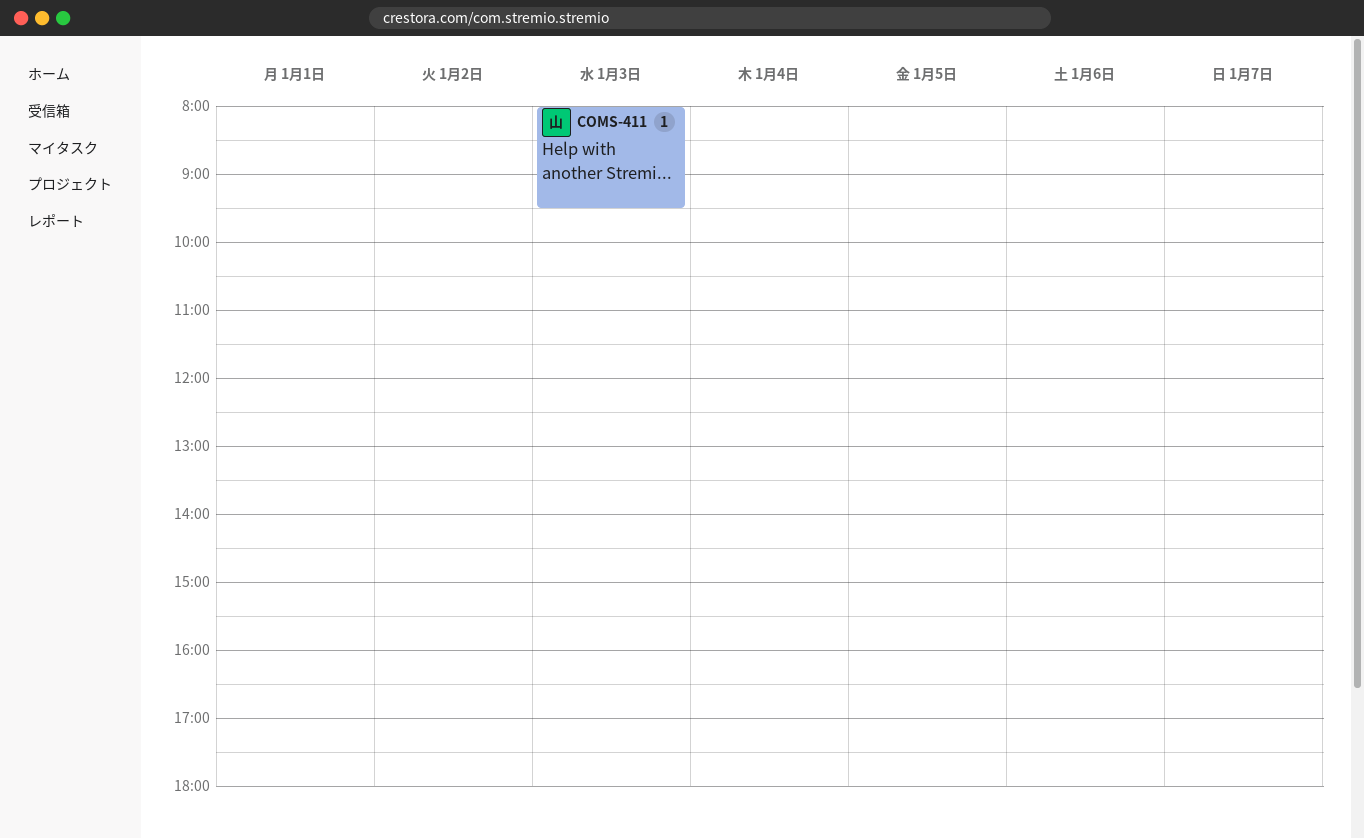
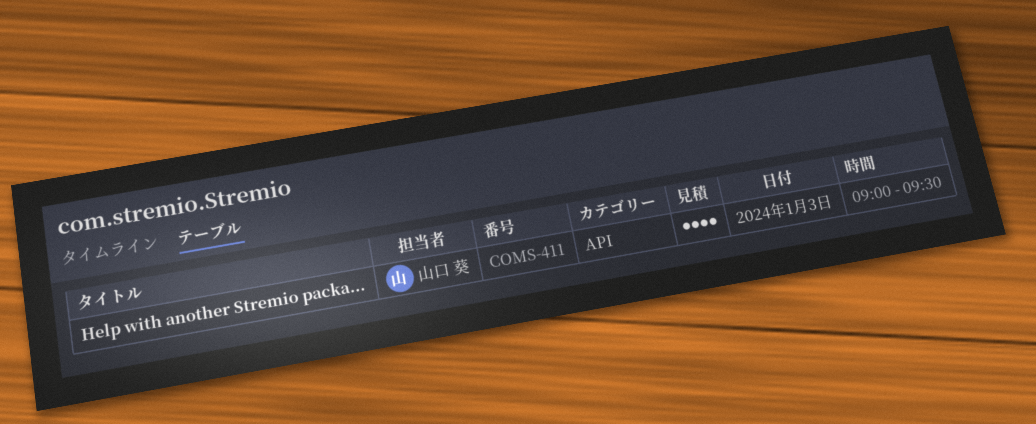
COMS-411, estimate: 1 -> 4
COMS-411, begins: 08:00 -> 09:00

